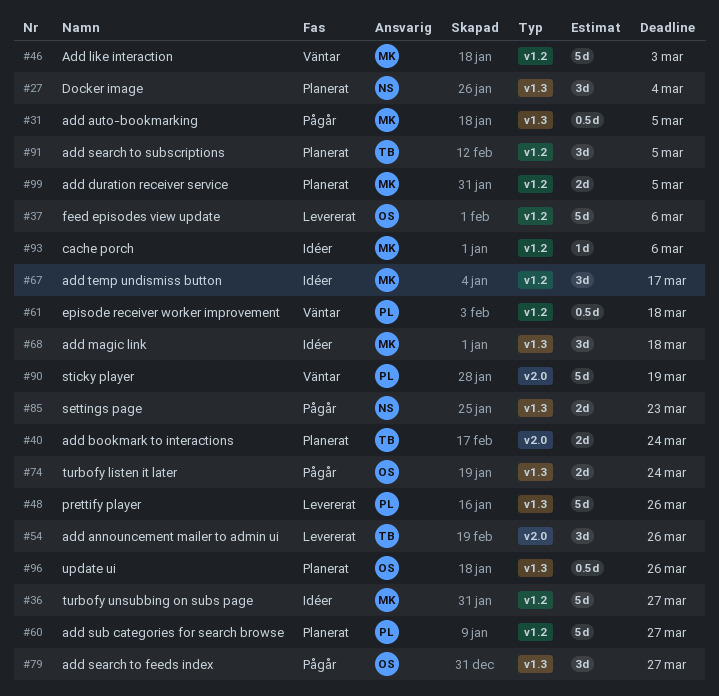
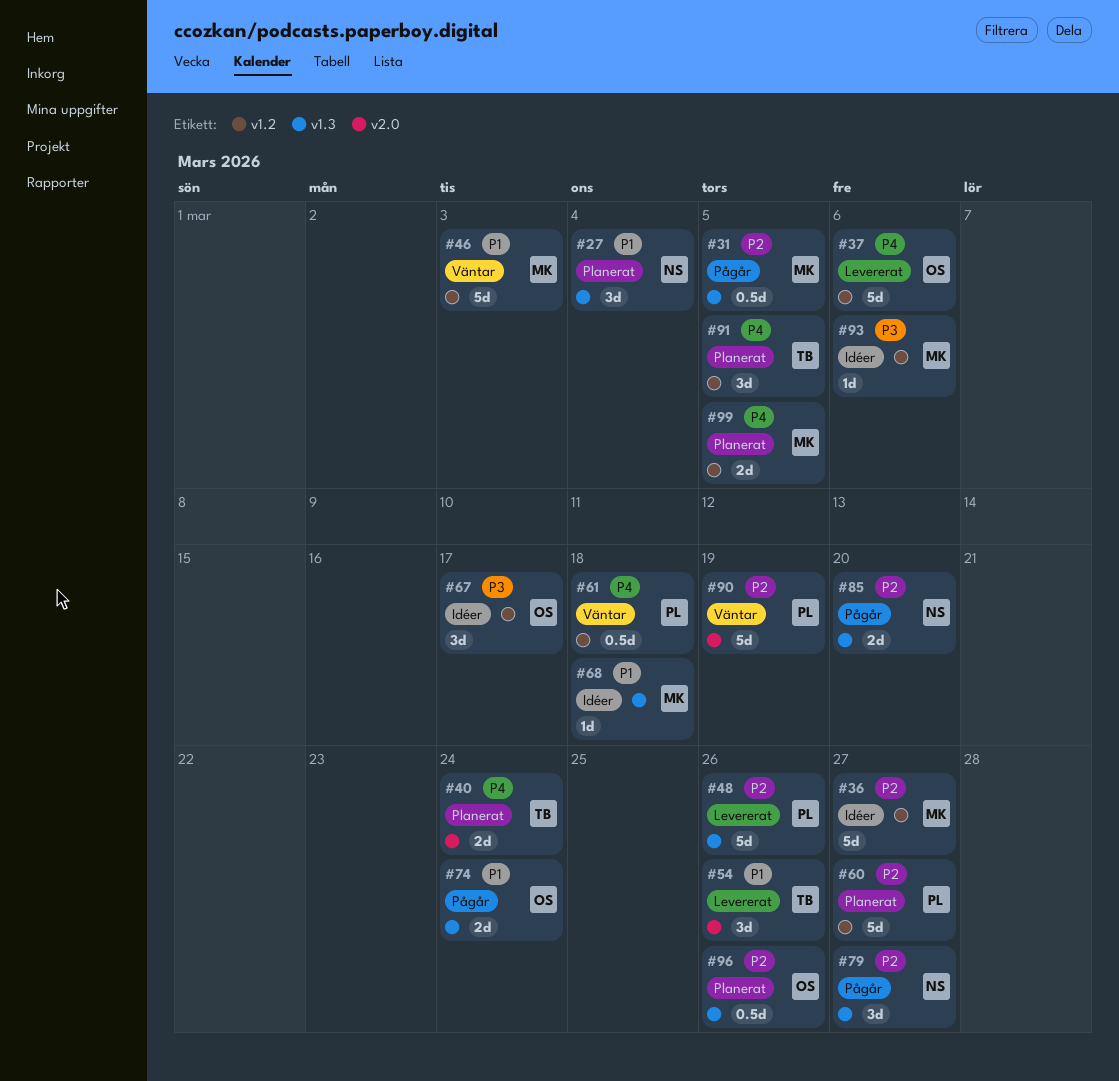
#67, owner: MK -> OS
#68, estimate: 3d -> 1d
#79, owner: OS -> NS
#85, due: Mar 23 -> Mar 20

